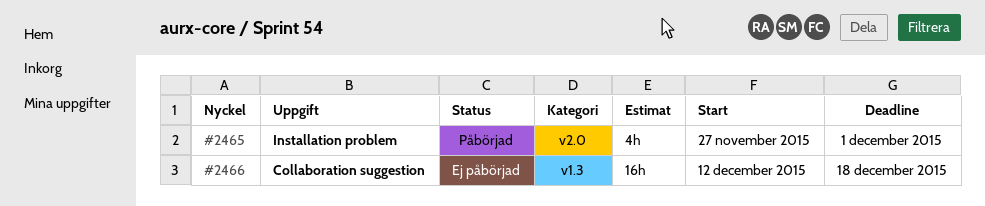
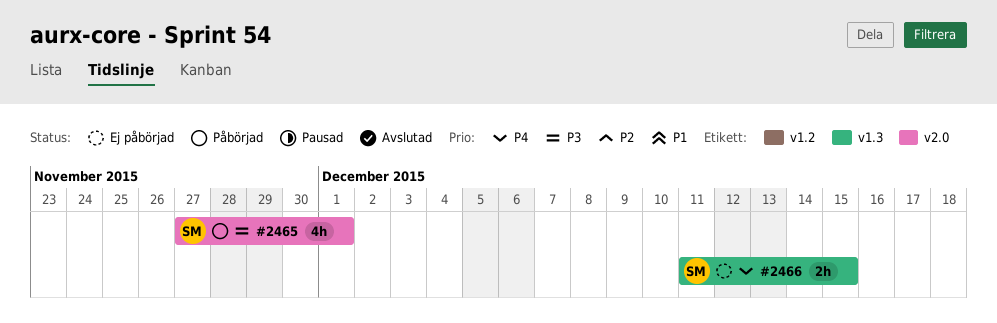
#2466, estimate: 16h -> 2h
#2466, start: Dec 12 -> Dec 11
#2466, due: Dec 18 -> Dec 15

